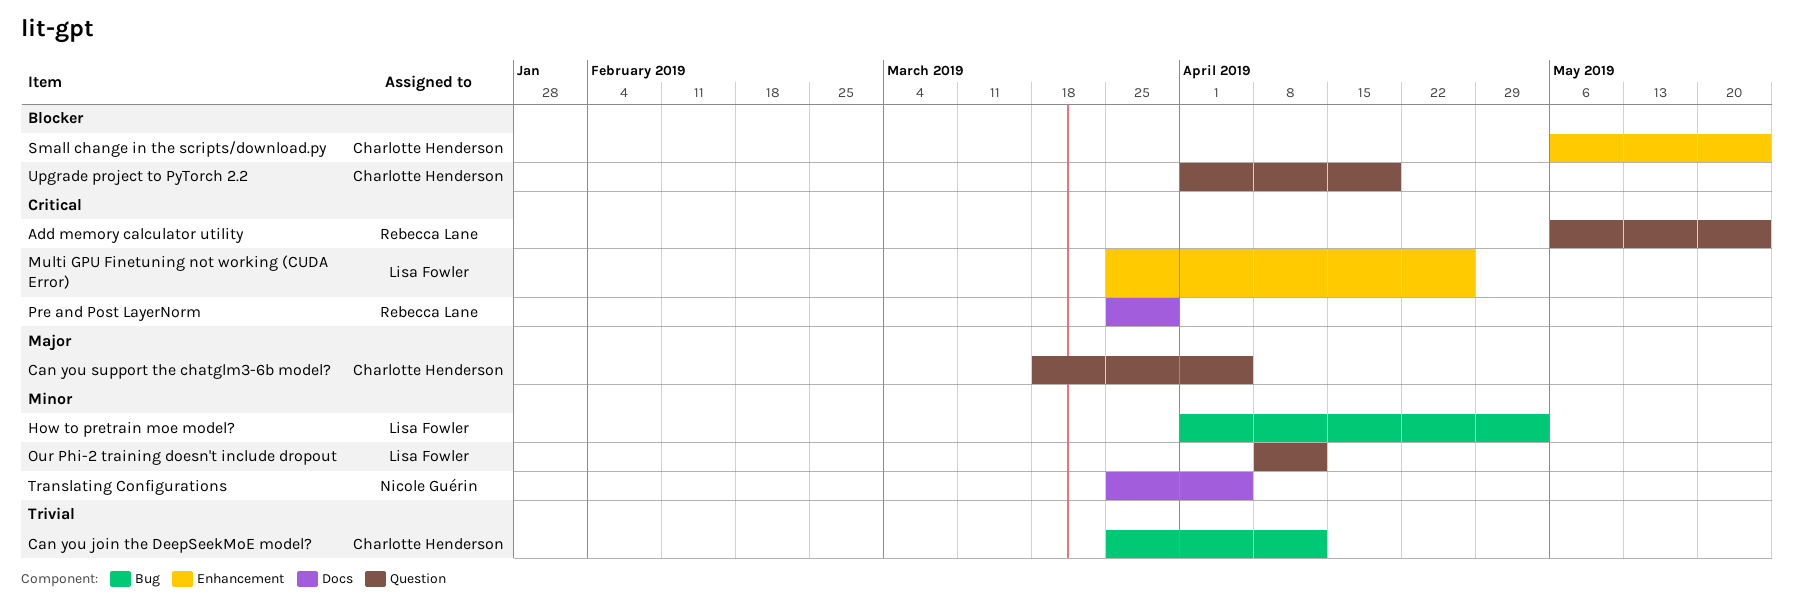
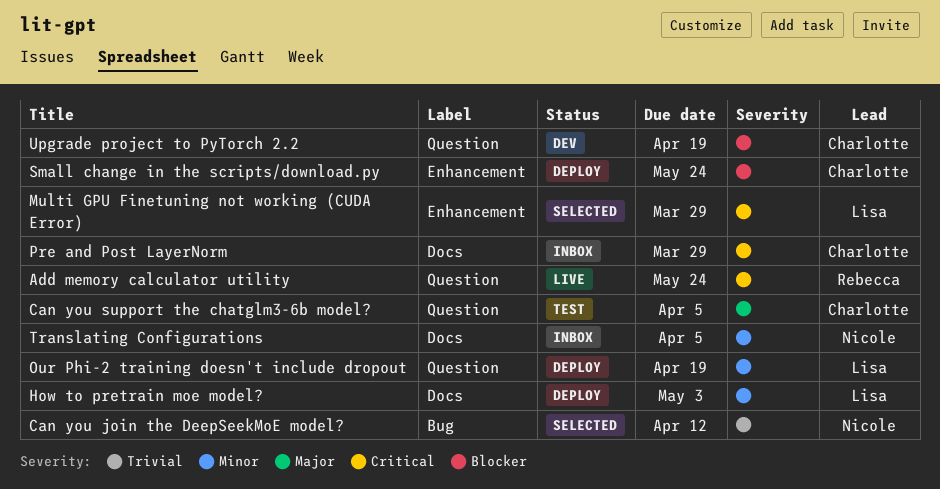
Can you join the DeepSeekMoE model?, owner: Charlotte Henderson -> Nicole Guérin
How to pretrain moe model?, label: Bug -> Docs
Multi GPU Finetuning not working (CUDA Error), due: Apr 26 -> Mar 29
Our Phi-2 training doesn't include dropout, due: Apr 12 -> Apr 19
Pre and Post LayerNorm, owner: Rebecca Lane -> Charlotte Henderson

